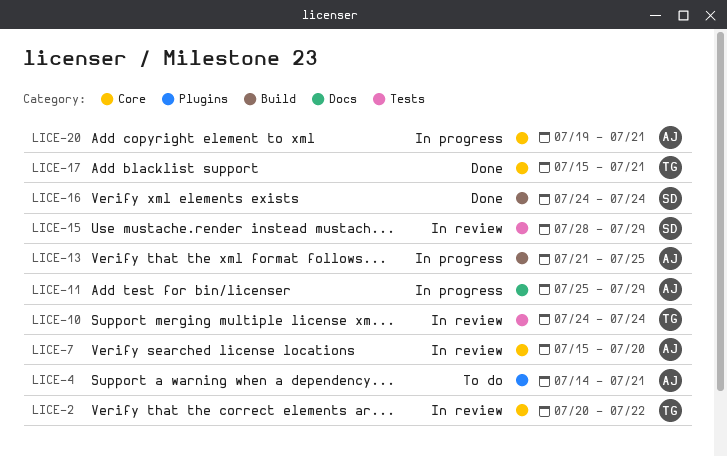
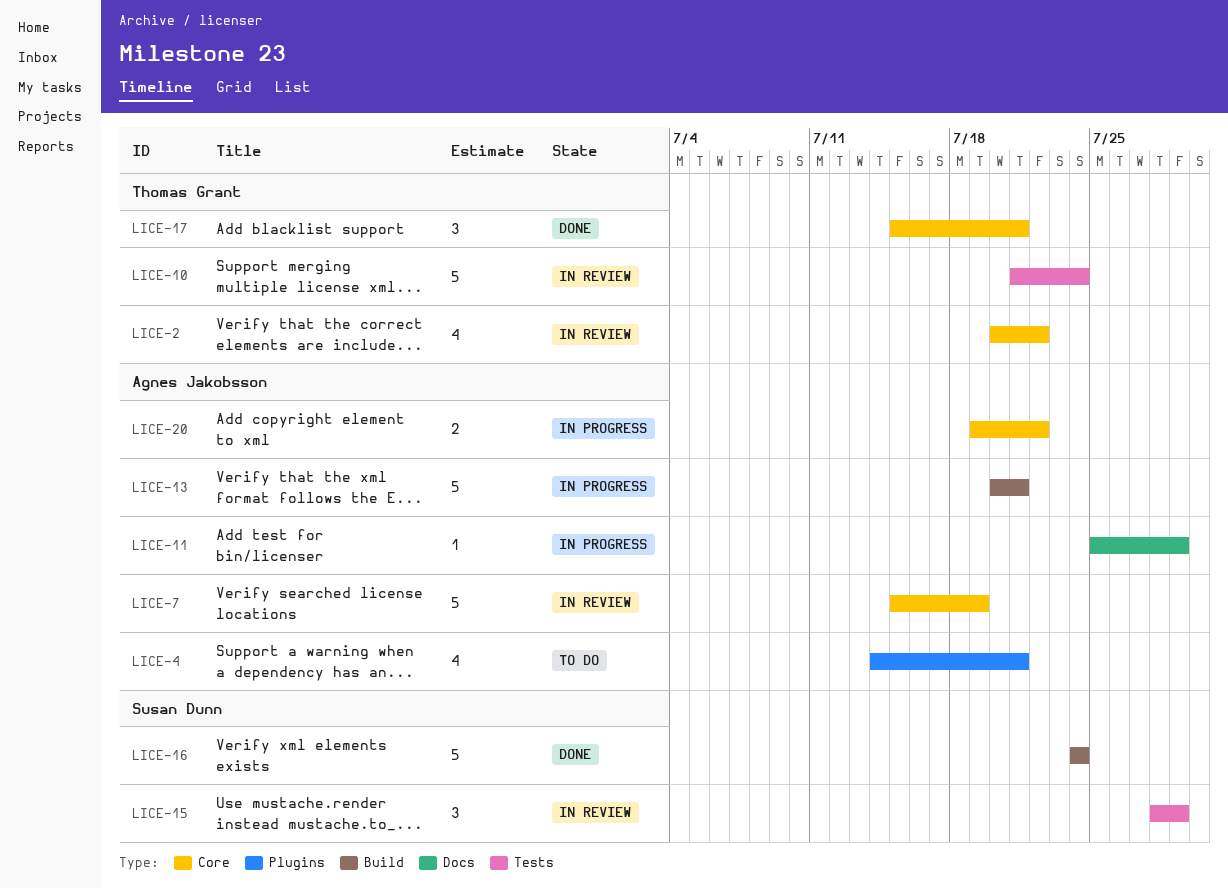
LICE-7, due: Jul 20 -> Jul 19
LICE-10, start: Jul 24 -> Jul 21
LICE-13, start: Jul 21 -> Jul 20
LICE-13, due: Jul 25 -> Jul 21
LICE-20, due: Jul 21 -> Jul 22

